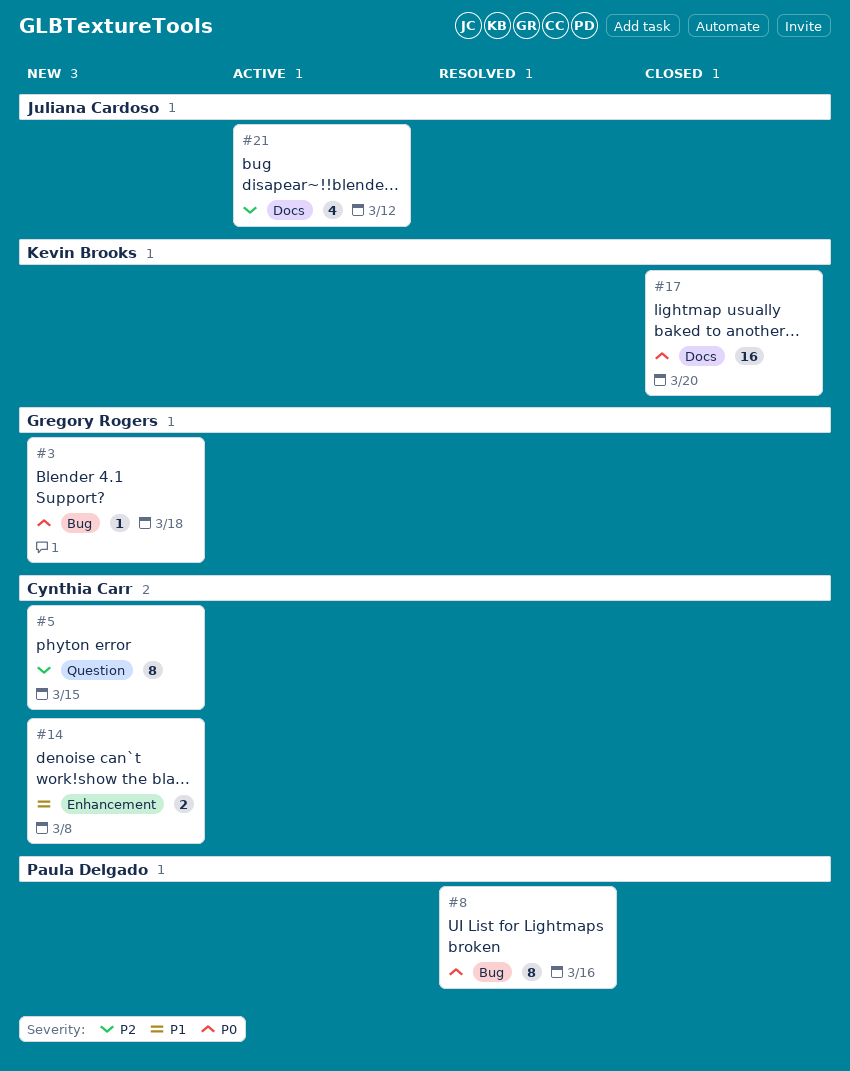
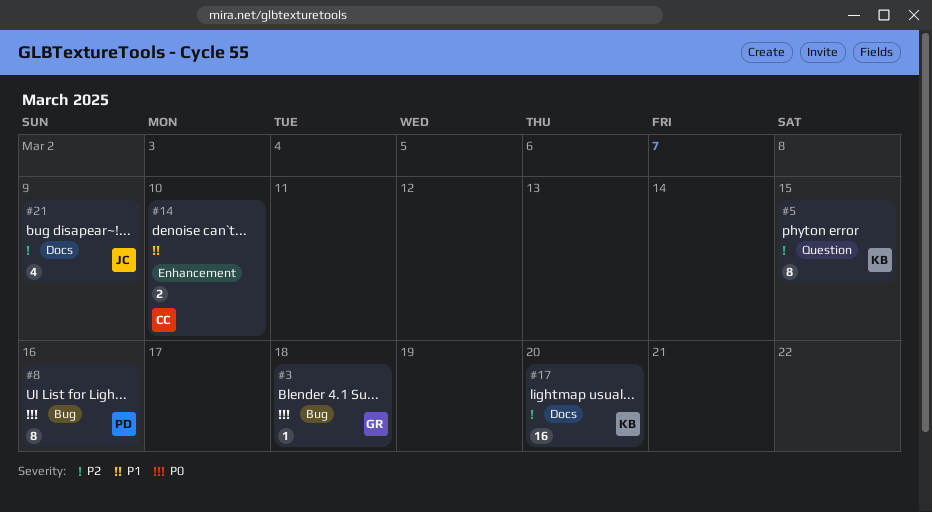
#5, owner: Cynthia Carr -> Kevin Brooks
#14, due: Mar 8 -> Mar 10
#17, priority: P0 -> P2
#21, due: Mar 12 -> Mar 9

